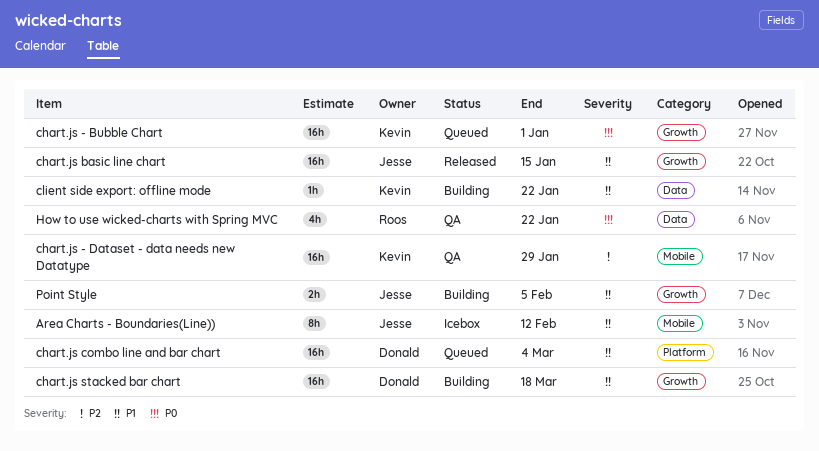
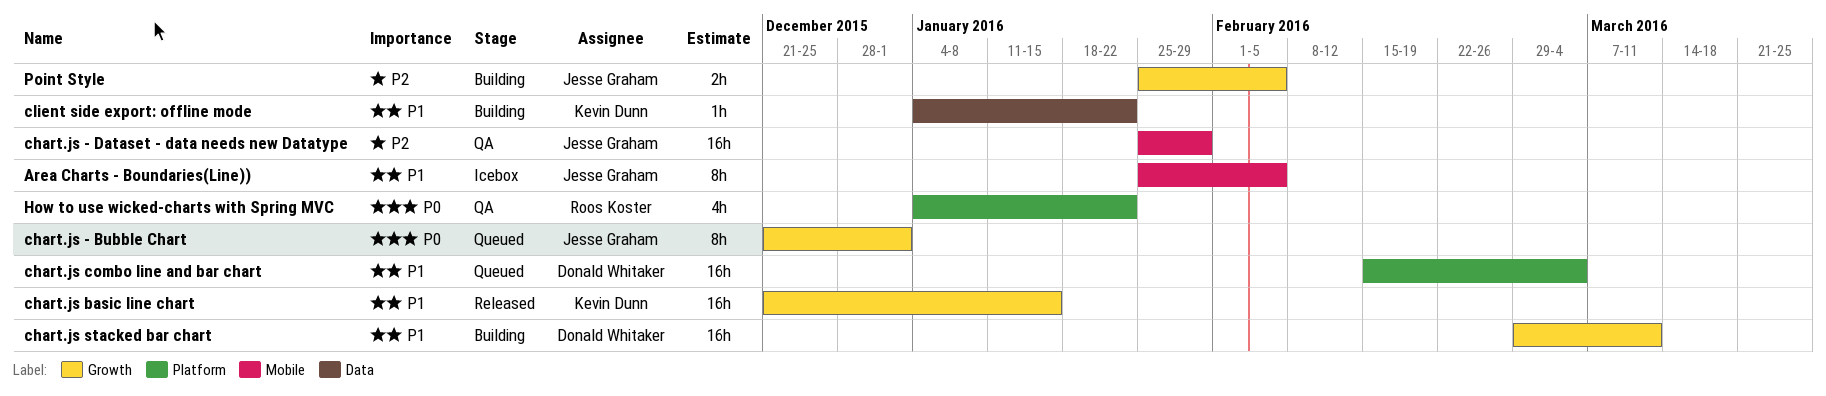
Area Charts - Boundaries(Line)), due: Feb 12 -> Feb 5
chart.js - Bubble Chart, owner: Kevin Dunn -> Jesse Graham
chart.js - Bubble Chart, estimate: 16h -> 8h
chart.js - Dataset - data needs new Datatype, owner: Kevin Dunn -> Jesse Graham
chart.js basic line chart, owner: Jesse Graham -> Kevin Dunn
chart.js stacked bar chart, due: Mar 18 -> Mar 11
How to use wicked-charts with Spring MVC, label: Data -> Platform
Point Style, priority: P1 -> P2

